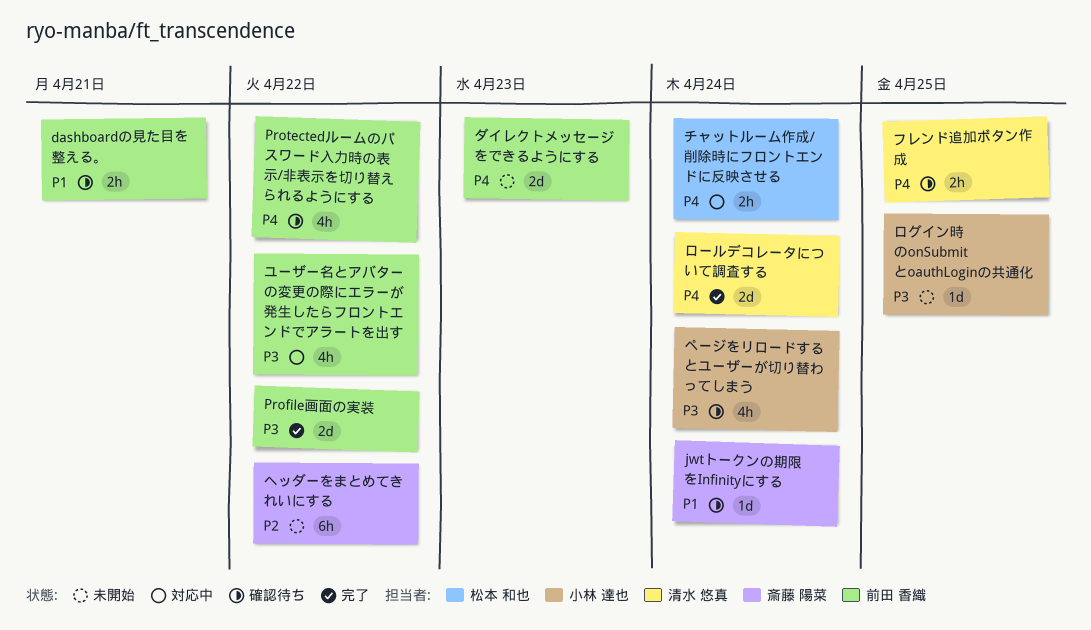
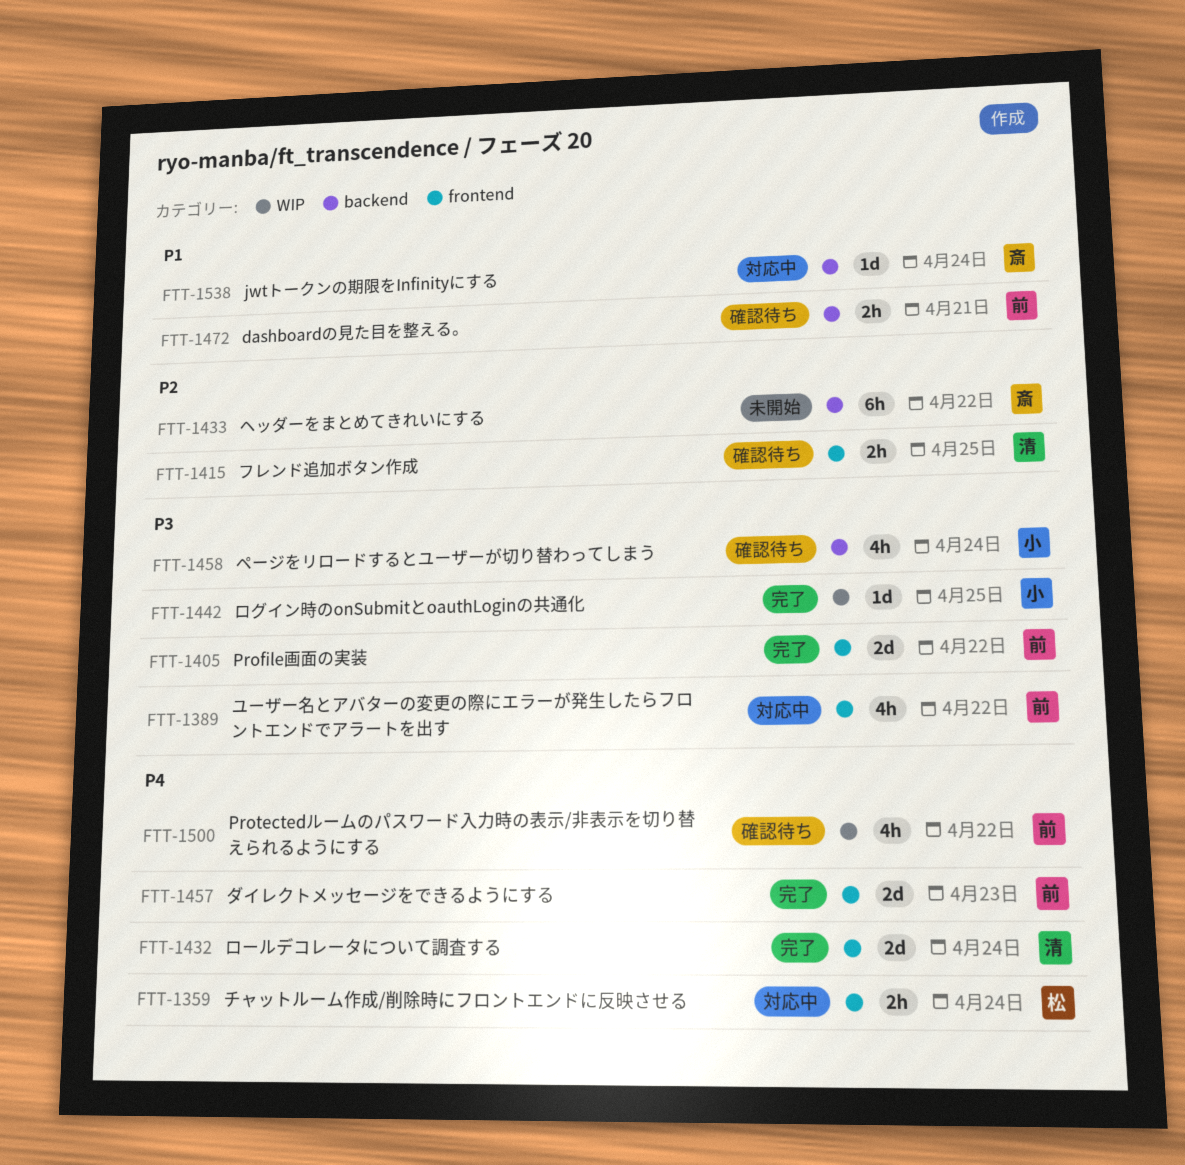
jwtトークンの期限をInfinityにする, status: 確認待ち -> 対応中
ダイレクトメッセージをできるようにする, status: 未開始 -> 完了
フレンド追加ボタン作成, priority: P4 -> P2
ログイン時のonSubmitとoauthLoginの共通化, status: 未開始 -> 完了

